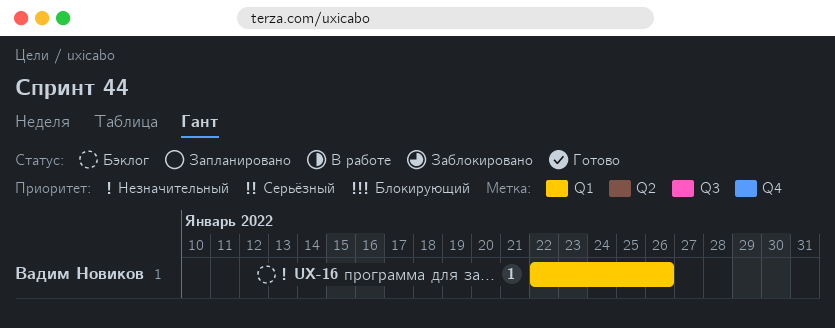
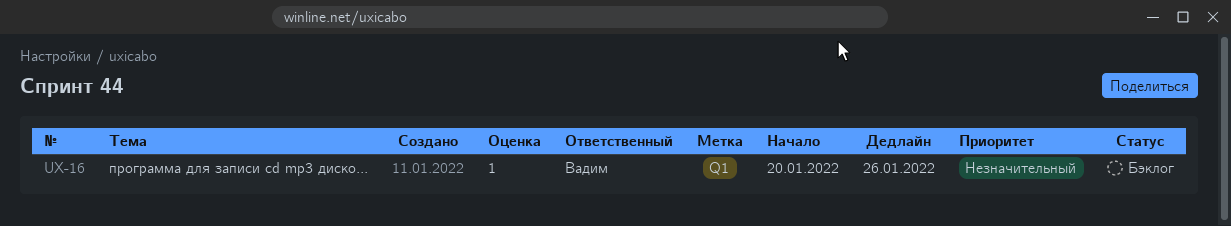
UX-16, start: Jan 22 -> Jan 20

